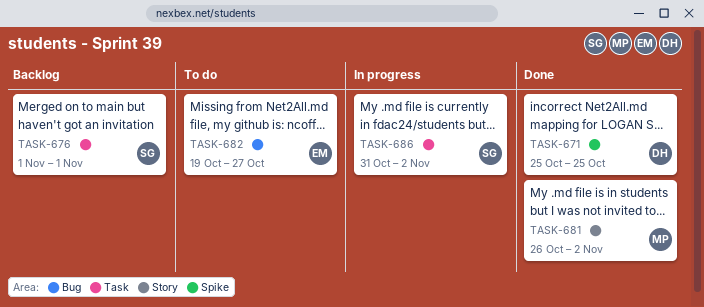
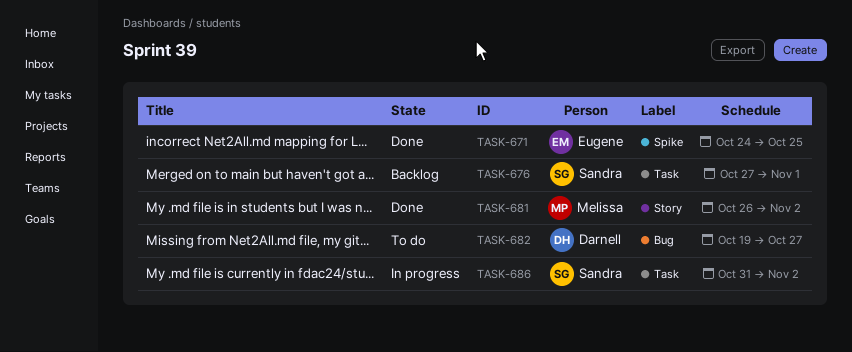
TASK-671, owner: Darnell -> Eugene
TASK-671, start: Oct 25 -> Oct 24
TASK-676, start: Nov 1 -> Oct 27
TASK-682, owner: Eugene -> Darnell

